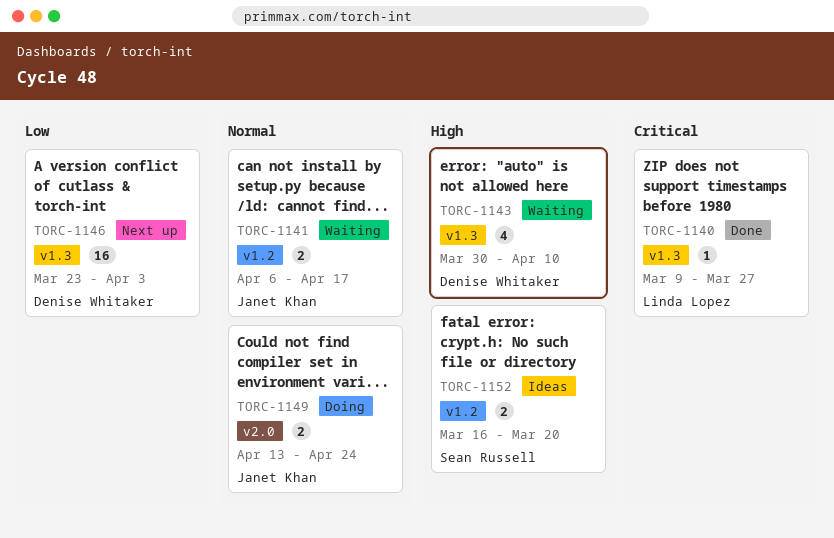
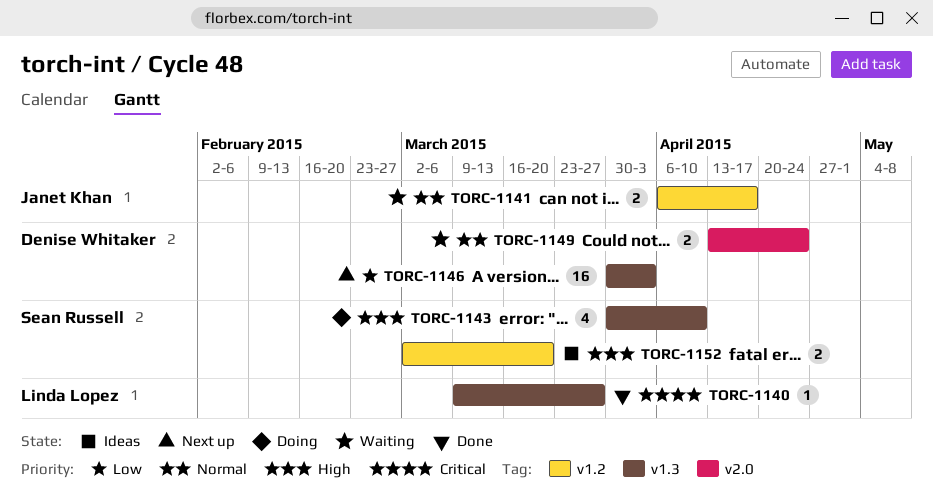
TORC-1143, status: Waiting -> Doing
TORC-1143, owner: Denise Whitaker -> Sean Russell
TORC-1146, start: Mar 23 -> Mar 30
TORC-1149, status: Doing -> Waiting
TORC-1149, owner: Janet Khan -> Denise Whitaker
TORC-1152, start: Mar 16 -> Mar 2

